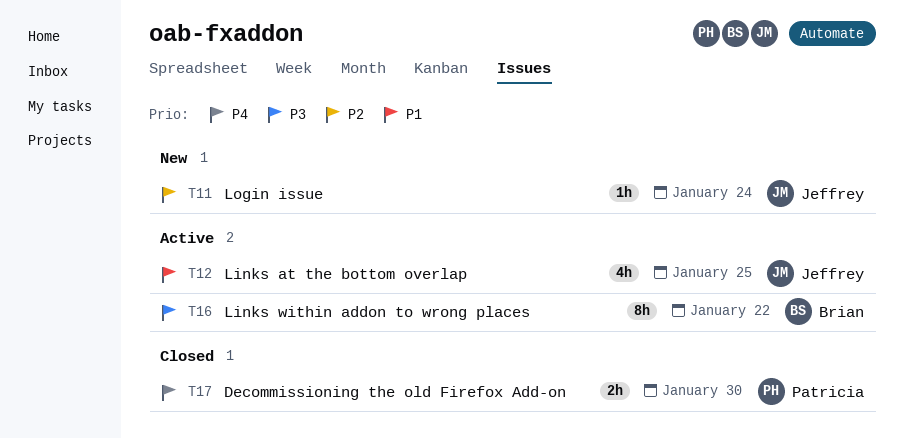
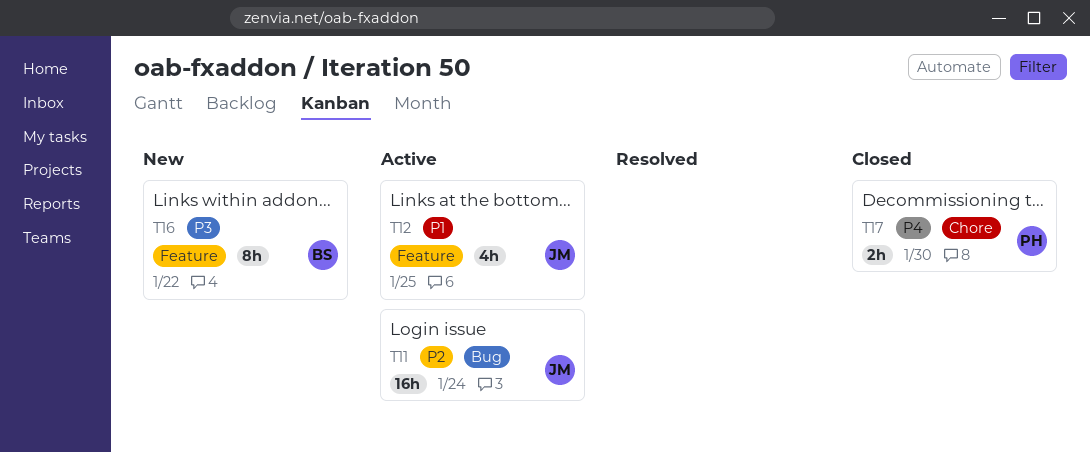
T11, status: New -> Active
T11, estimate: 1h -> 16h
T16, status: Active -> New

